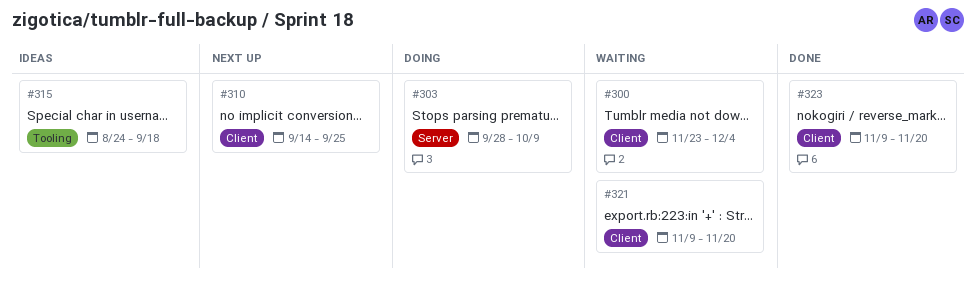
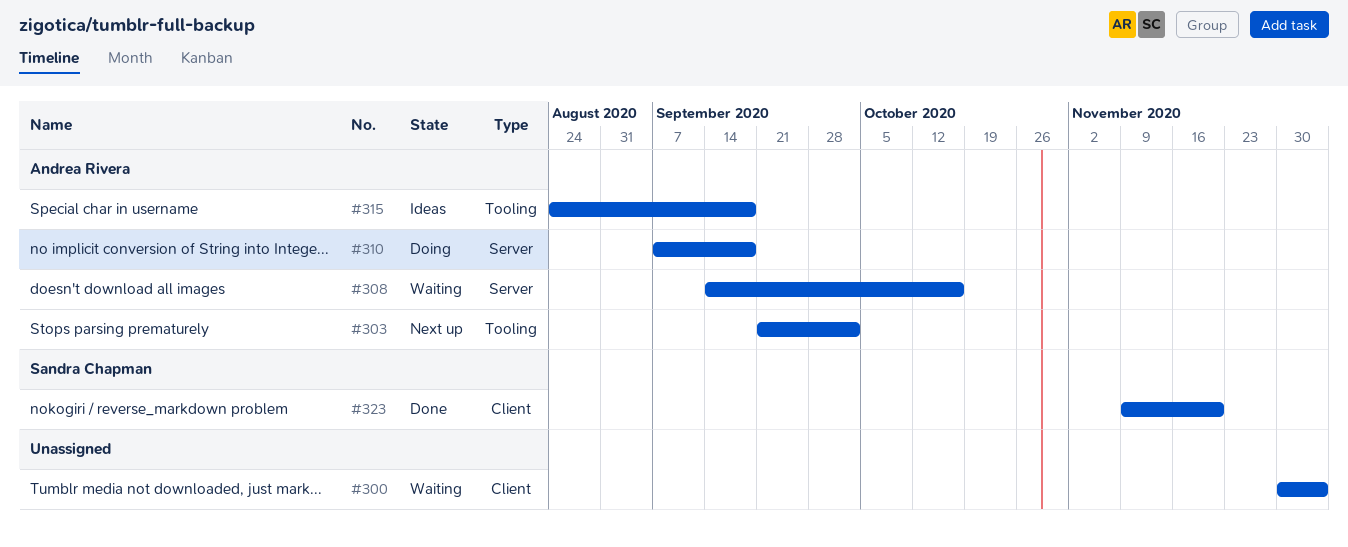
#300, start: Nov 23 -> Nov 30
#303, status: Doing -> Next up
#303, label: Server -> Tooling
#303, start: Sep 28 -> Sep 21
#303, due: Oct 9 -> Oct 2
#308: none -> present
#310, status: Next up -> Doing
#310, label: Client -> Server
#310, start: Sep 14 -> Sep 7
#310, due: Sep 25 -> Sep 18
#321: present -> none

